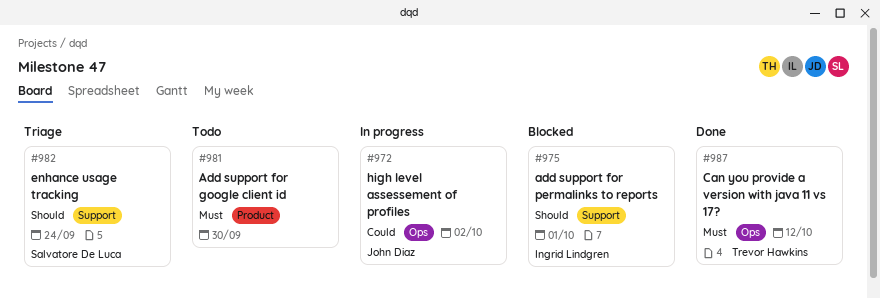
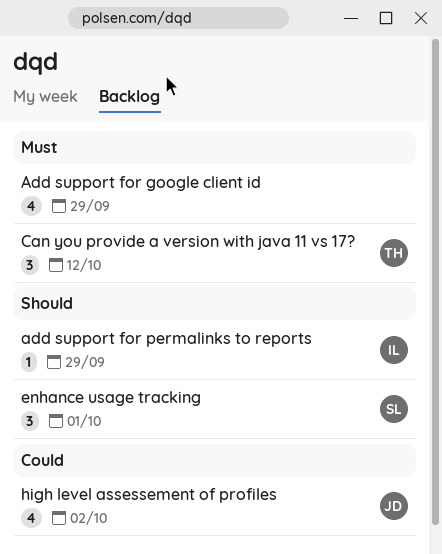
Add support for google client id, due: Sep 30 -> Sep 29
add support for permalinks to reports, due: Oct 1 -> Sep 29
enhance usage tracking, due: Sep 24 -> Oct 1

